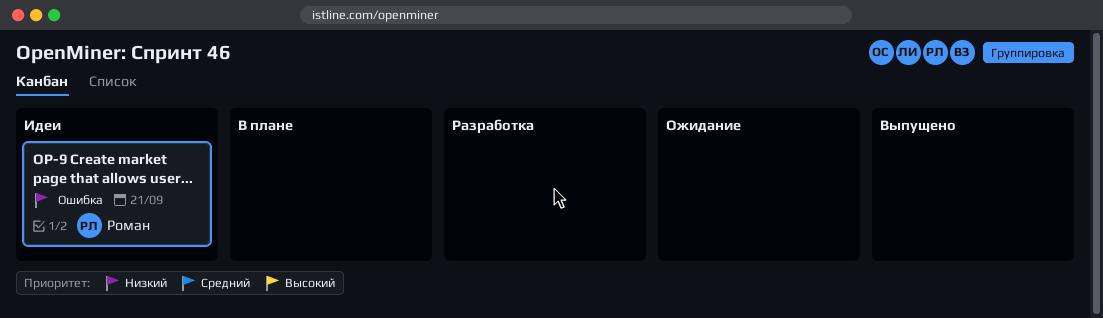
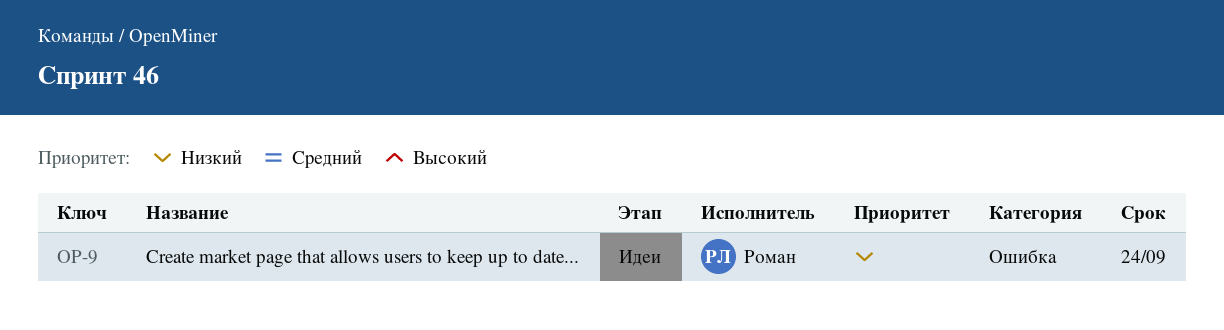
OP-9, due: Sep 21 -> Sep 24

